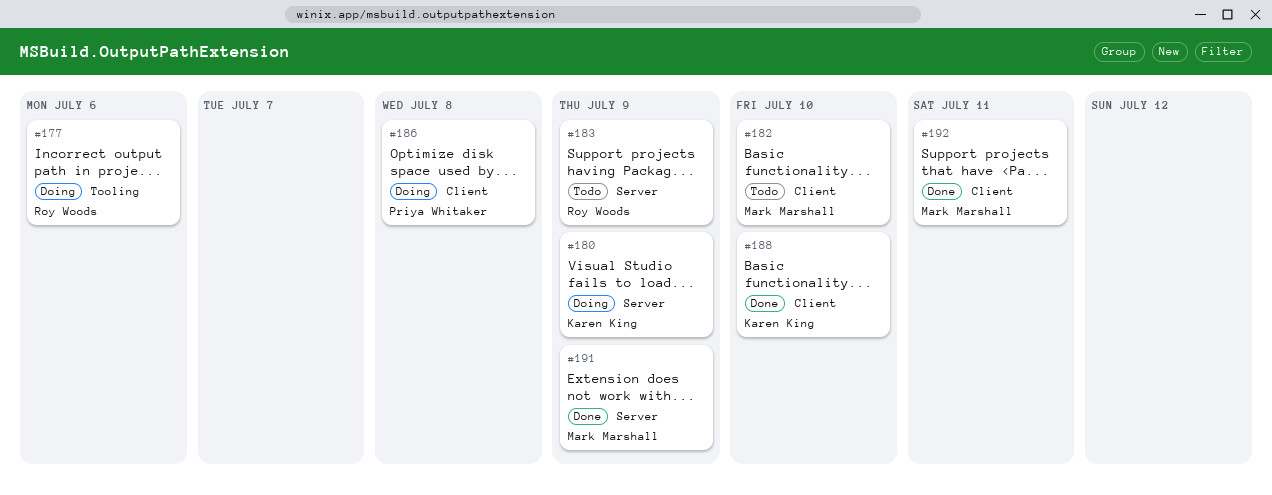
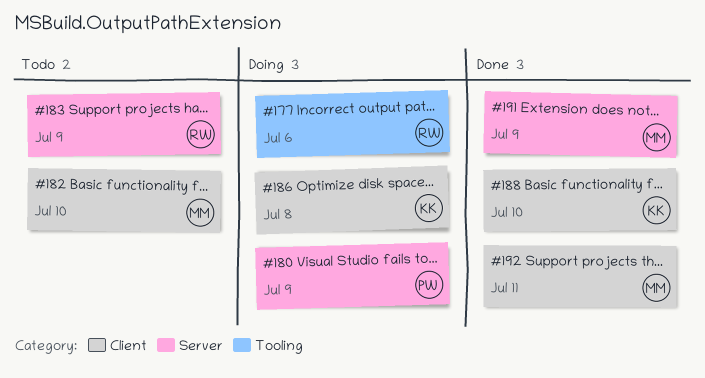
#180, owner: Karen King -> Priya Whitaker
#186, owner: Priya Whitaker -> Karen King

